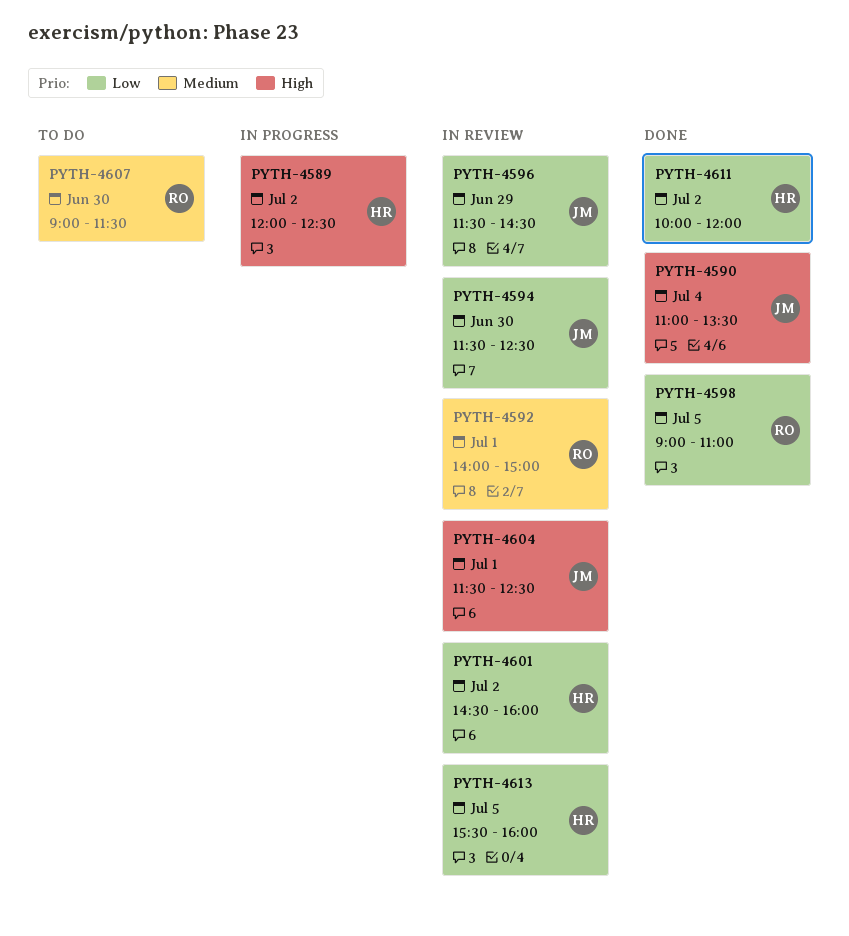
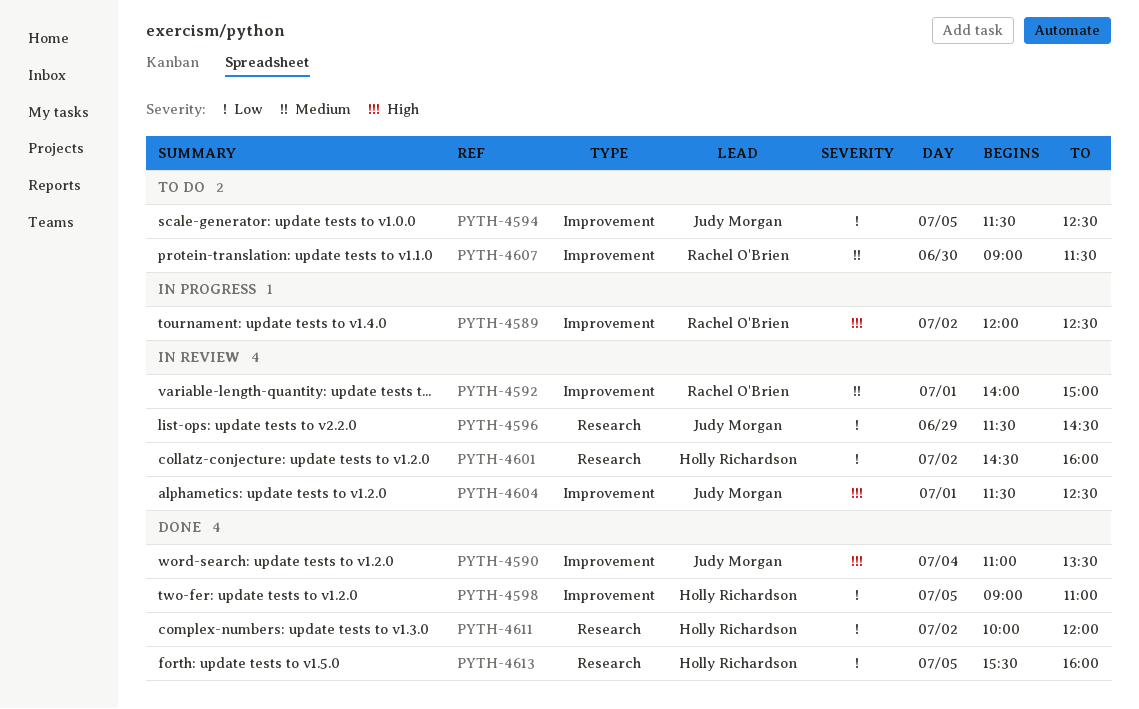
PYTH-4589, owner: Holly Richardson -> Rachel O'Brien
PYTH-4594, status: In review -> To do
PYTH-4594, day: Jun 30 -> Jul 5
PYTH-4598, owner: Rachel O'Brien -> Holly Richardson
PYTH-4613, status: In review -> Done

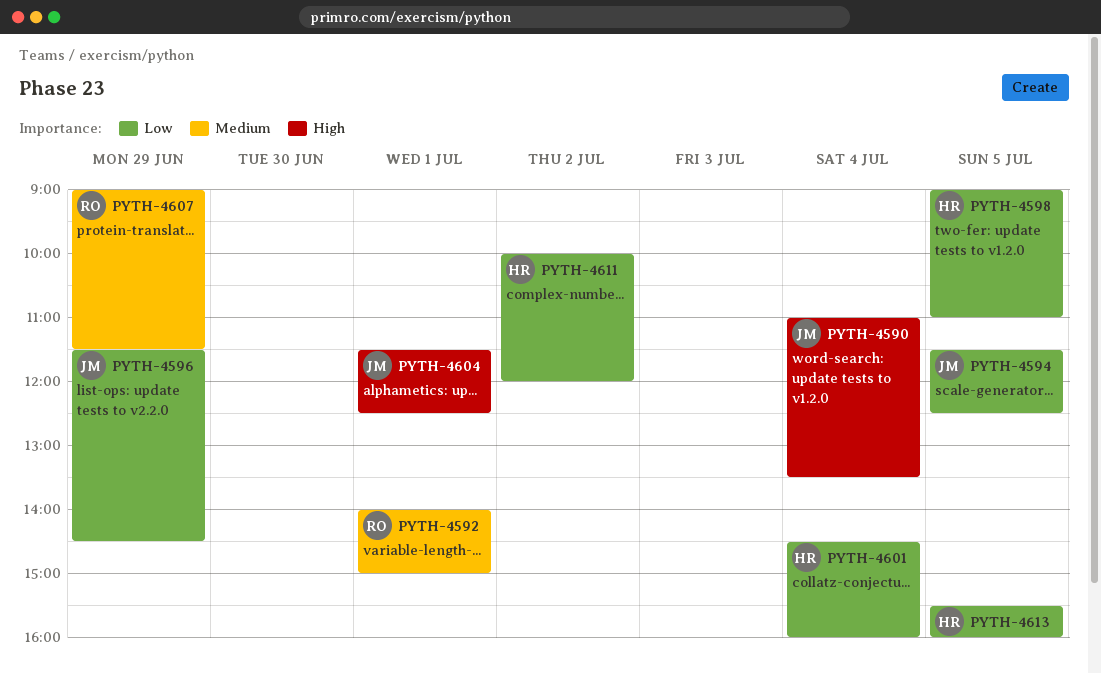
PYTH-4589: present -> none
PYTH-4601, day: Jul 2 -> Jul 4
PYTH-4607, day: Jun 30 -> Jun 29

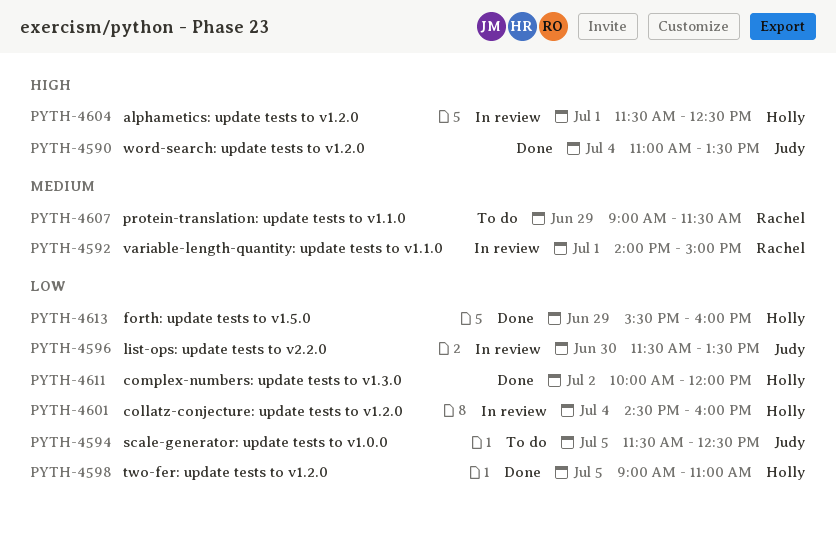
PYTH-4596, day: Jun 29 -> Jun 30
PYTH-4596, ends: 14:30 -> 13:30
PYTH-4604, owner: Judy -> Holly
PYTH-4613, day: Jul 5 -> Jun 29

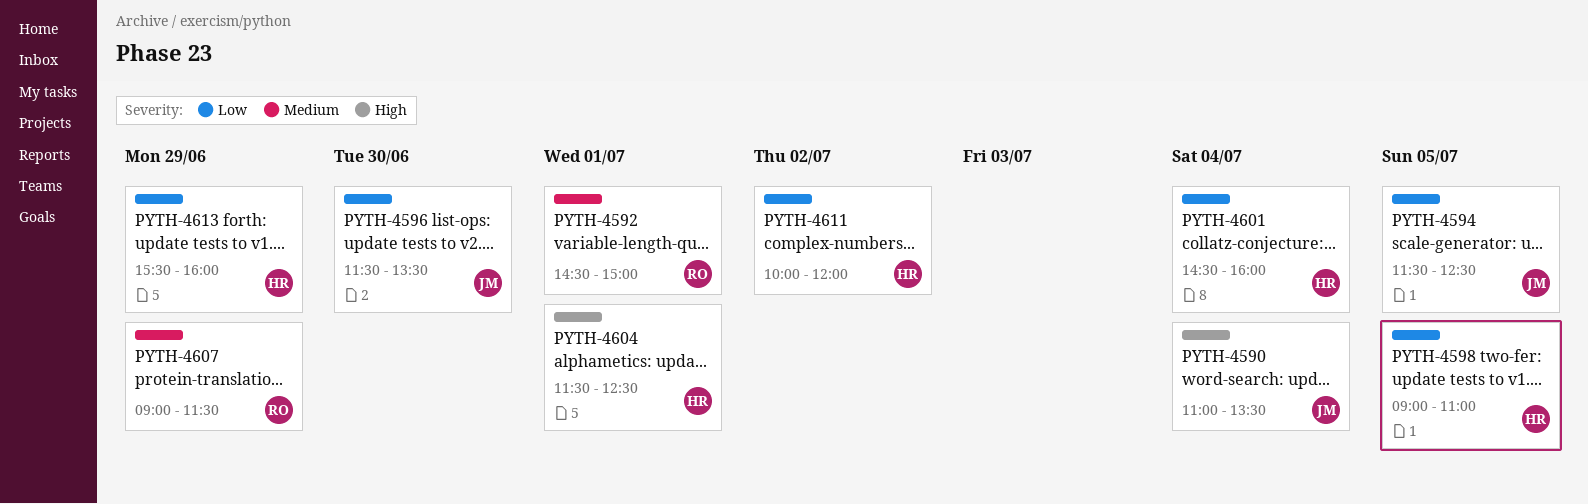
PYTH-4592, begins: 14:00 -> 14:30

